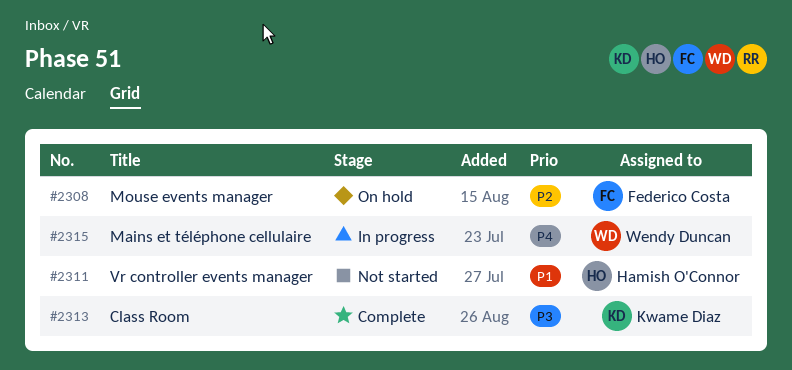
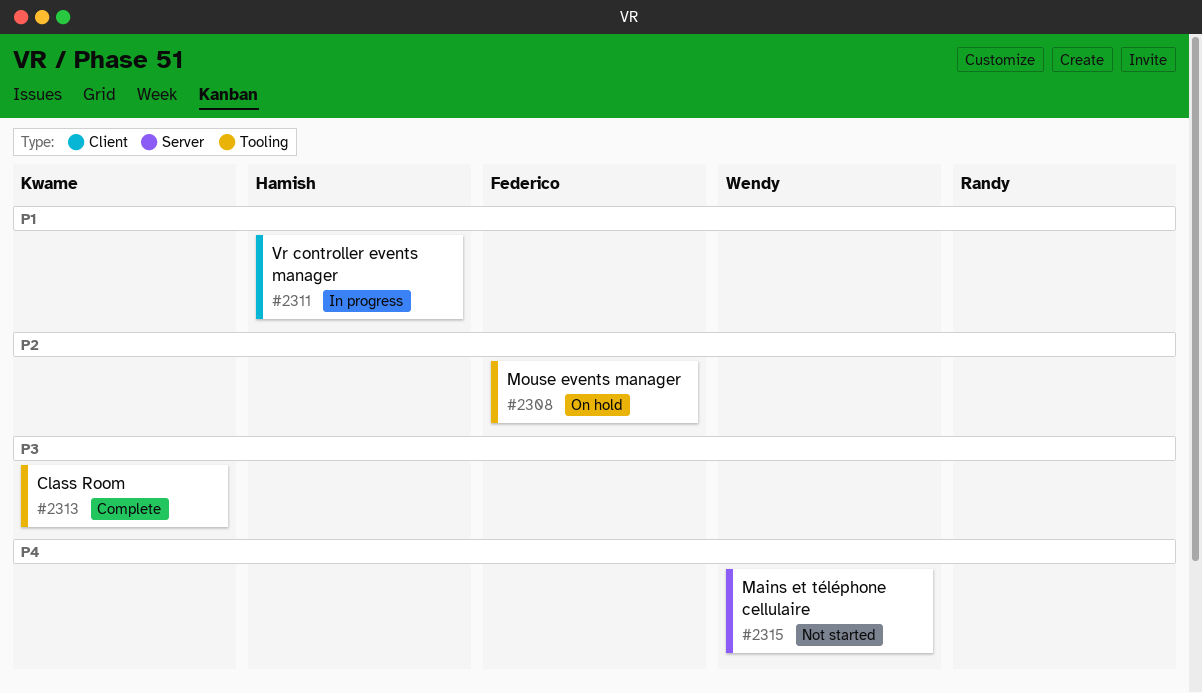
#2311, status: Not started -> In progress
#2315, status: In progress -> Not started

